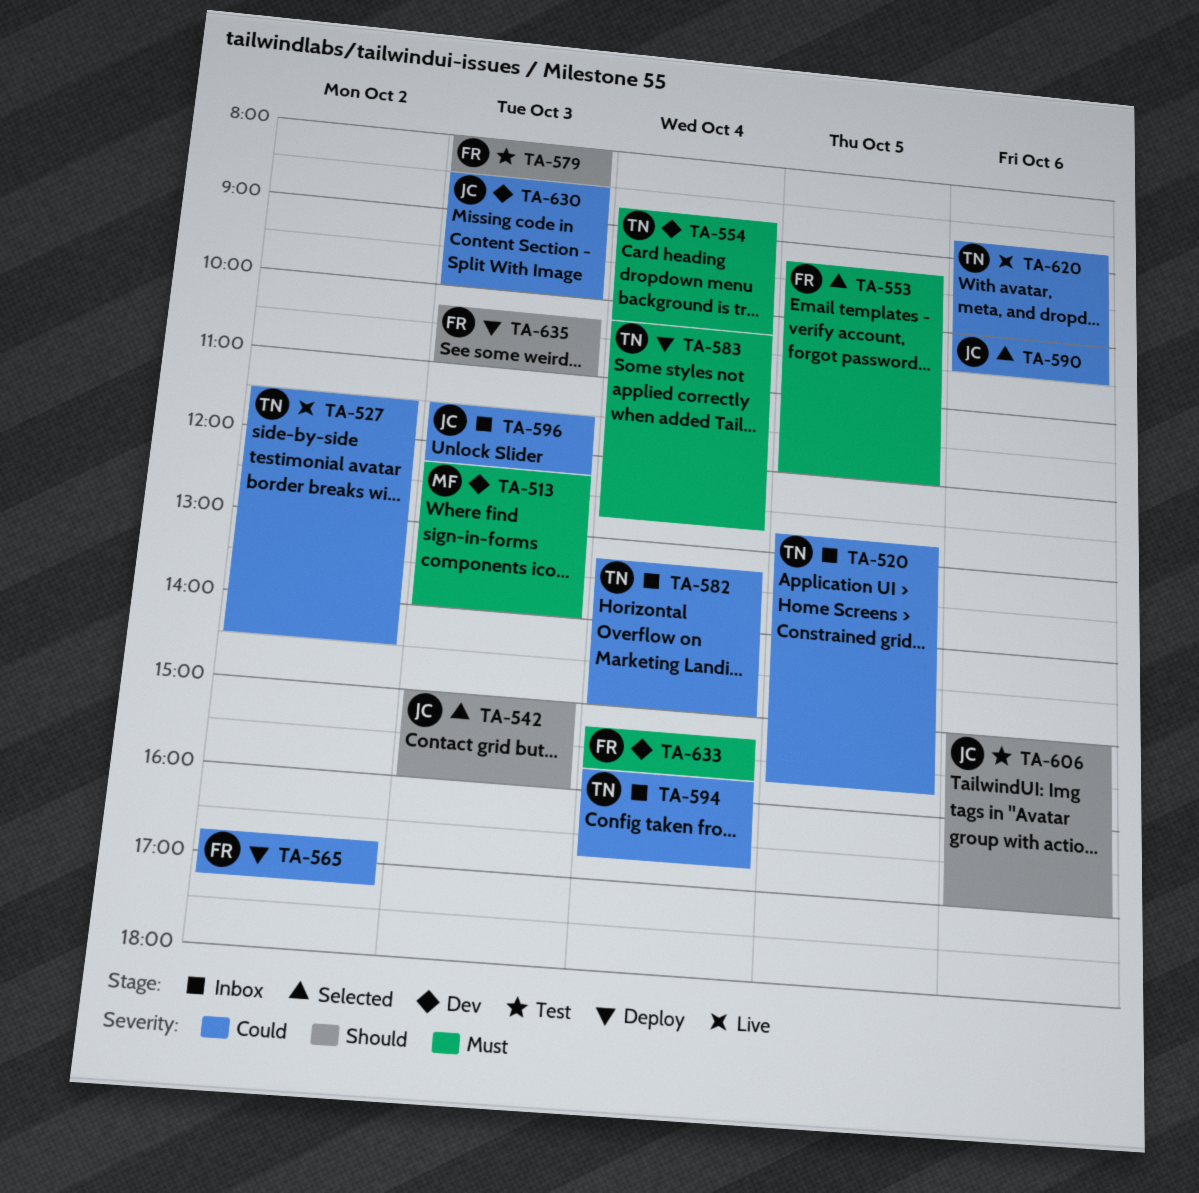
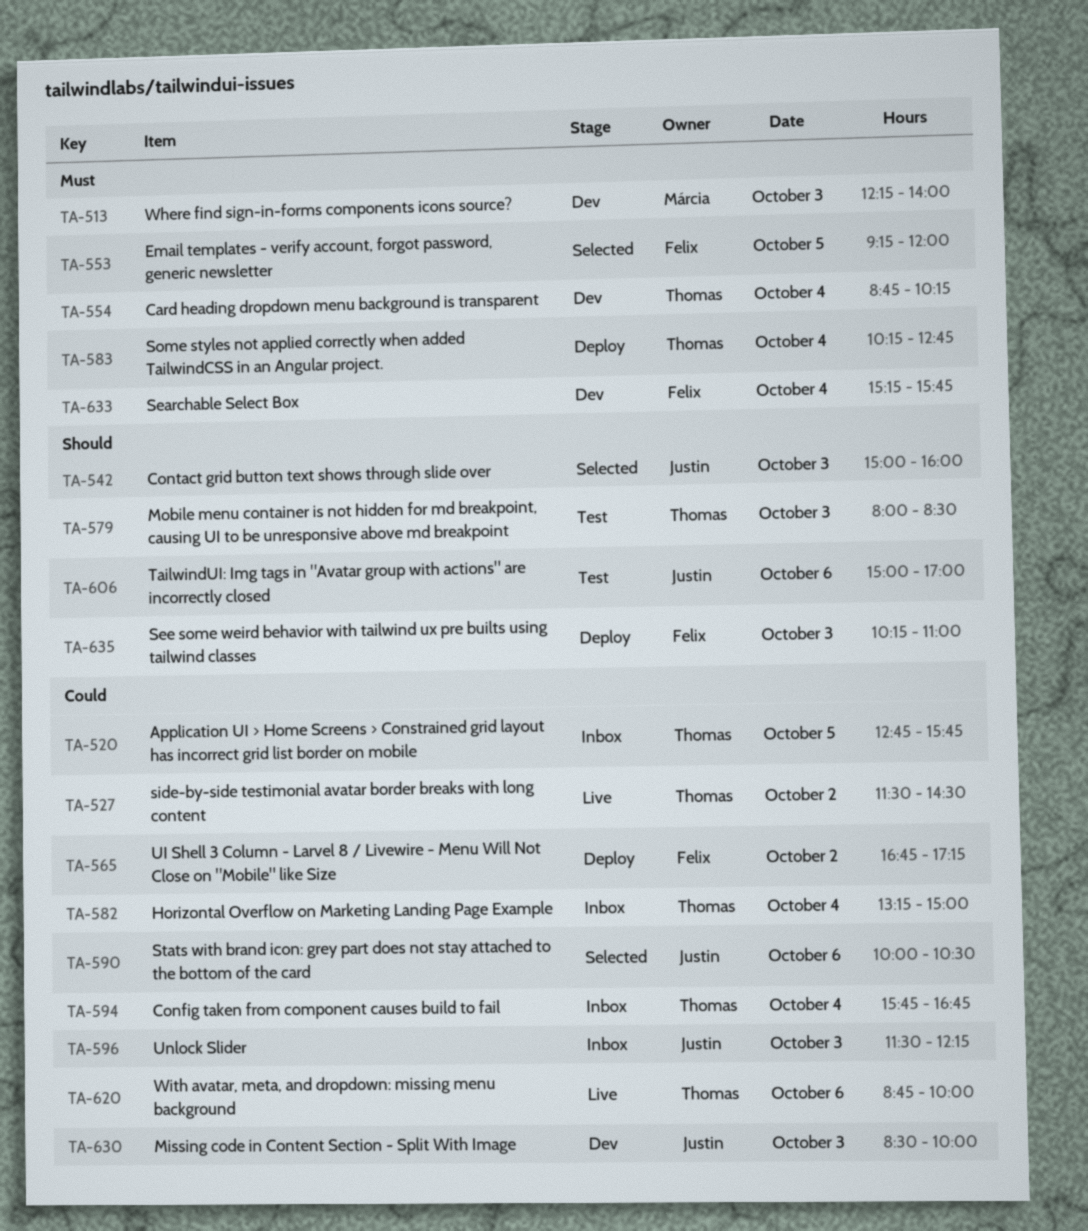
TA-579, owner: Felix -> Thomas

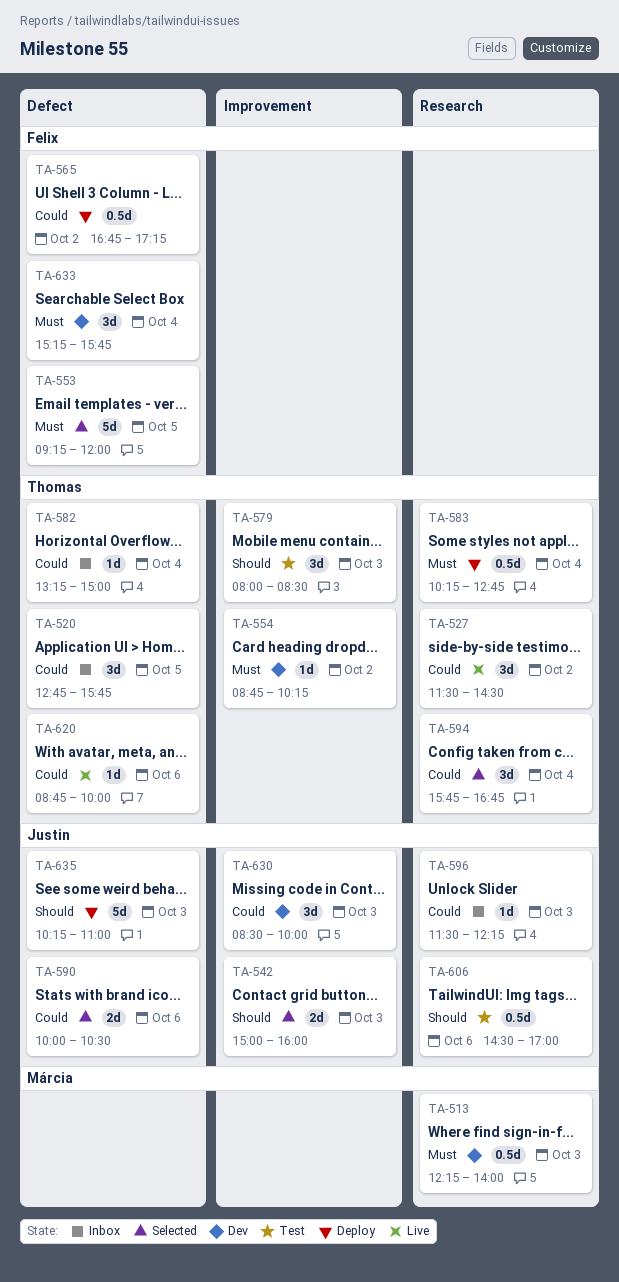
TA-554, day: Oct 4 -> Oct 2
TA-594, status: Inbox -> Selected
TA-606, begins: 15:00 -> 14:30
TA-635, owner: Felix -> Justin

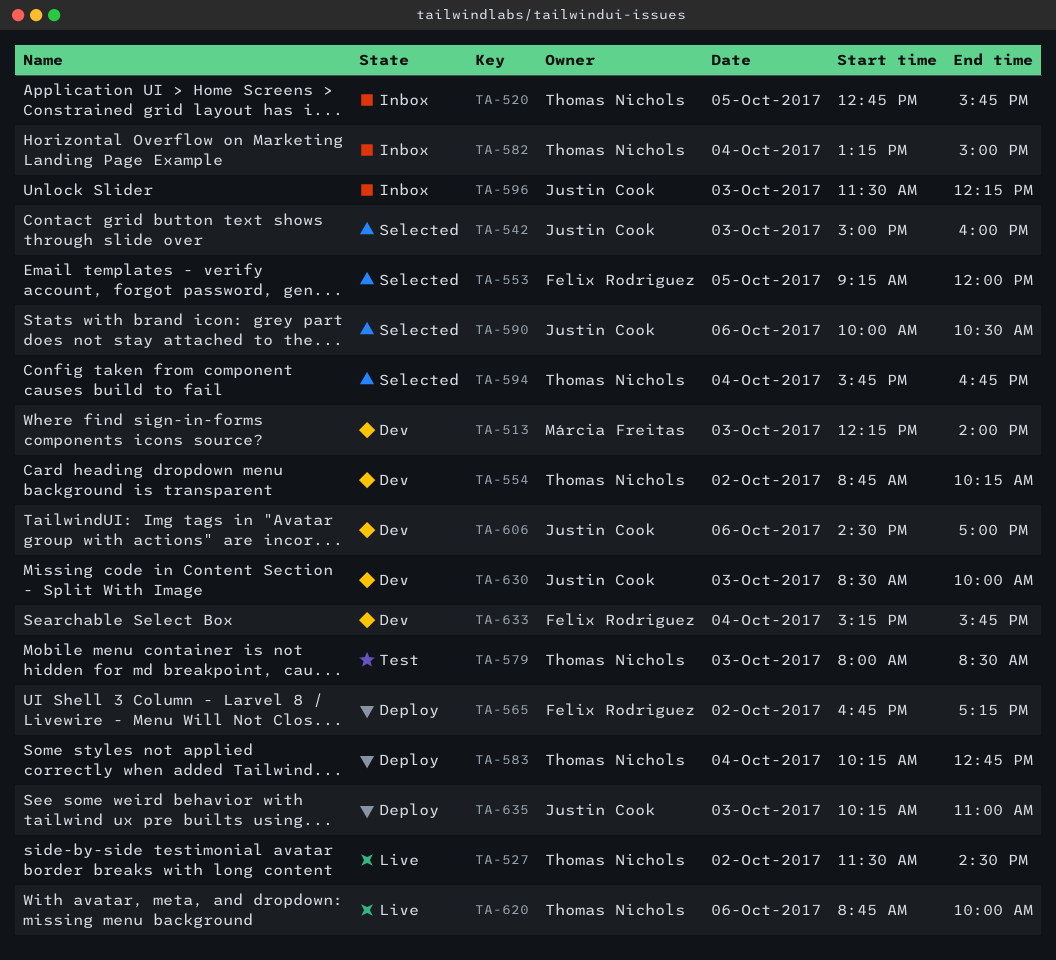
TA-606, status: Test -> Dev

